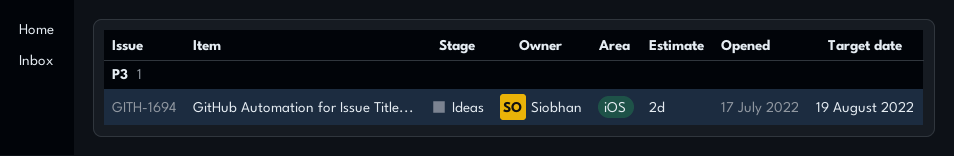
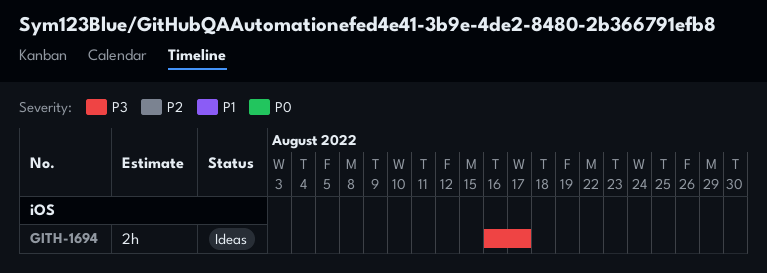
GITH-1694, estimate: 2d -> 2h
GITH-1694, due: Aug 19 -> Aug 17

